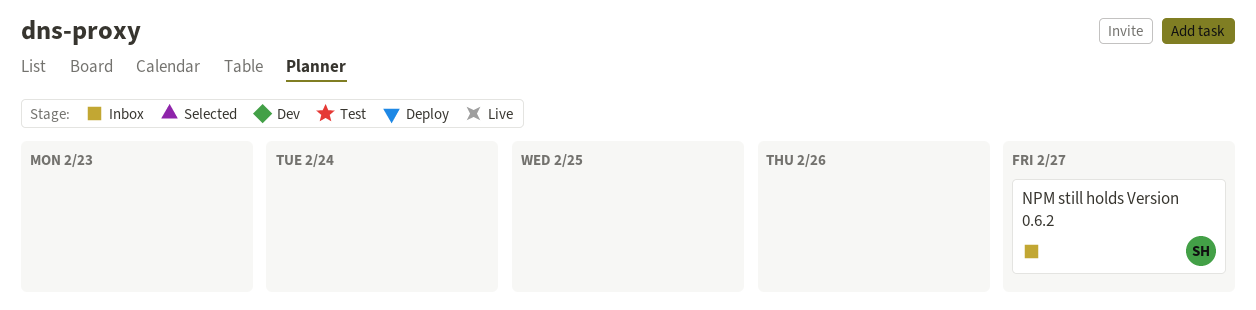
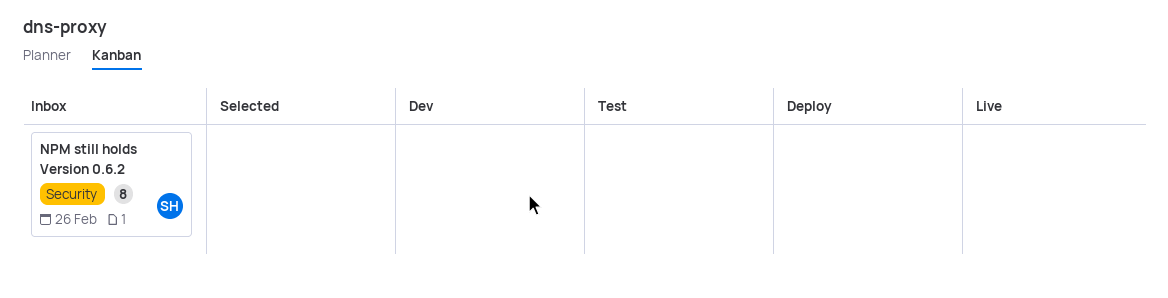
NPM still holds Version 0.6.2, due: Feb 27 -> Feb 26

